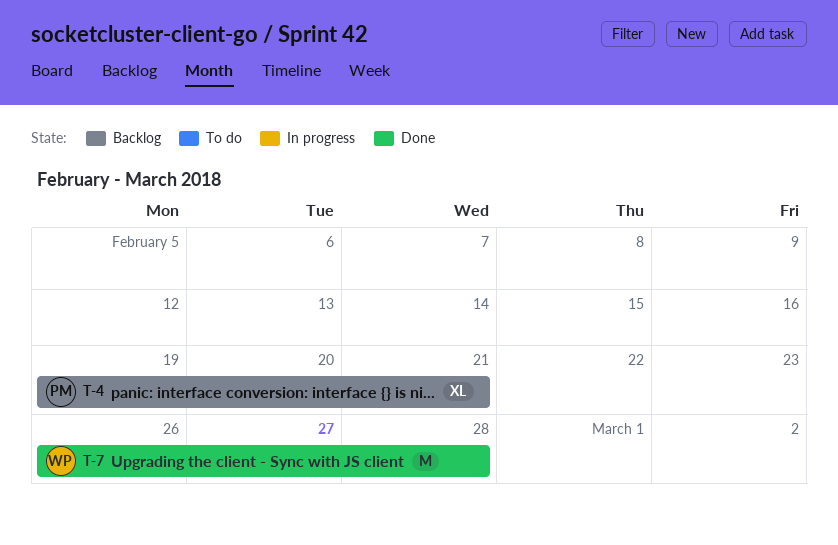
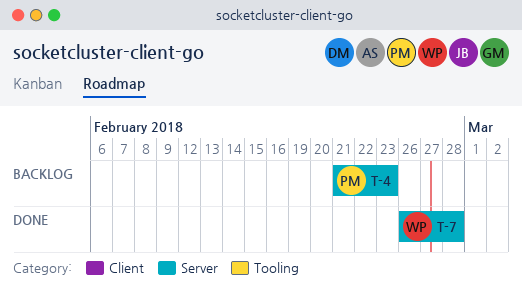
T-4, start: Feb 19 -> Feb 21
T-4, due: Feb 21 -> Feb 23

